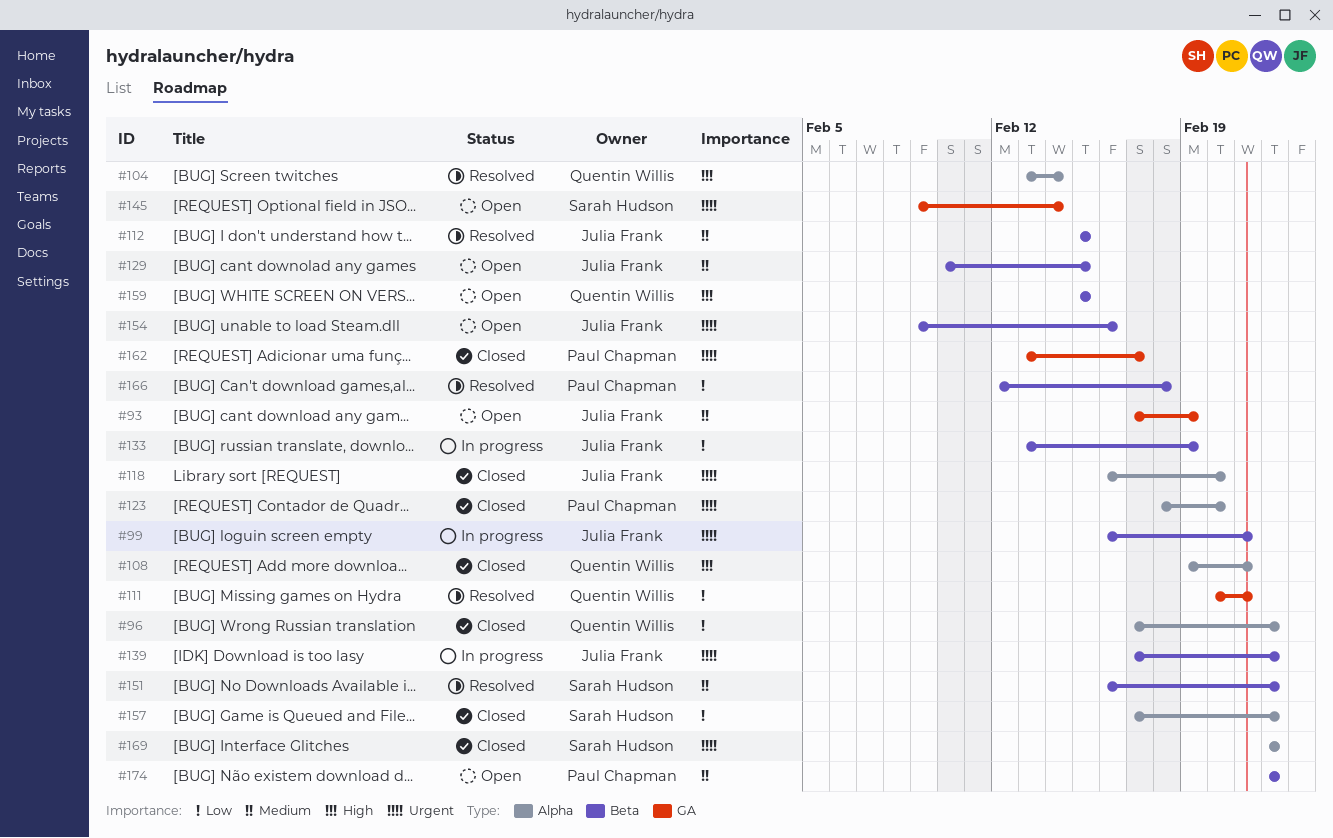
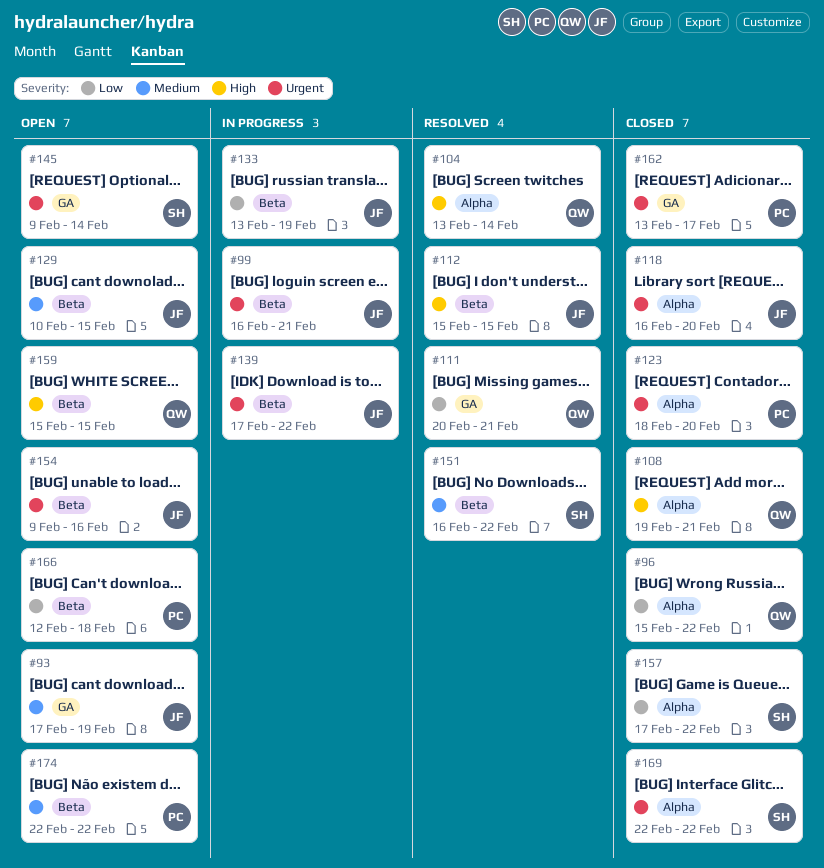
#96, start: Feb 17 -> Feb 15
#112, priority: Medium -> High
#166, status: Resolved -> Open

